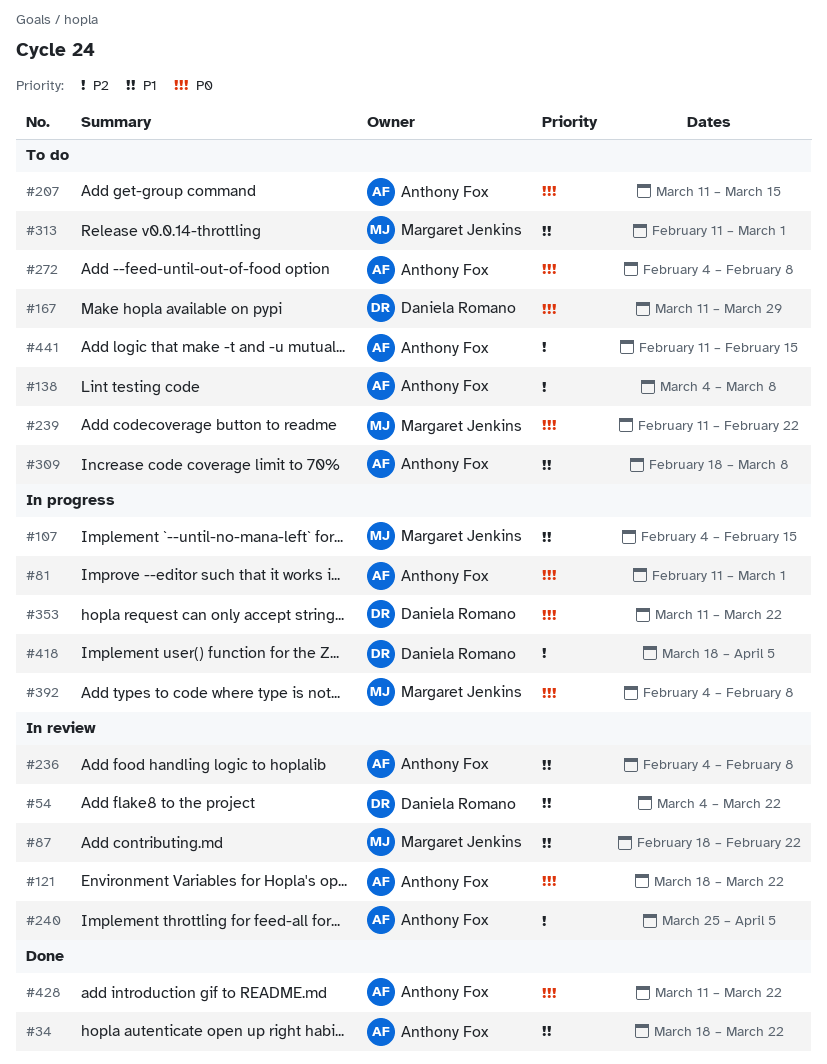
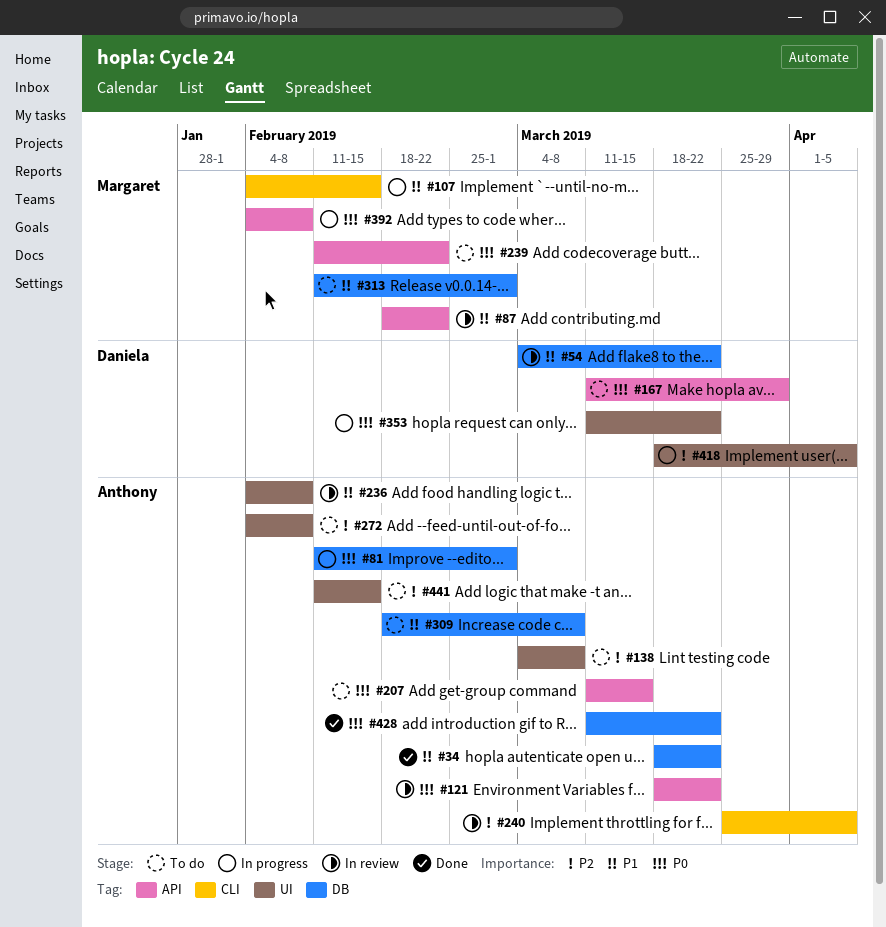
#272, priority: P0 -> P2

